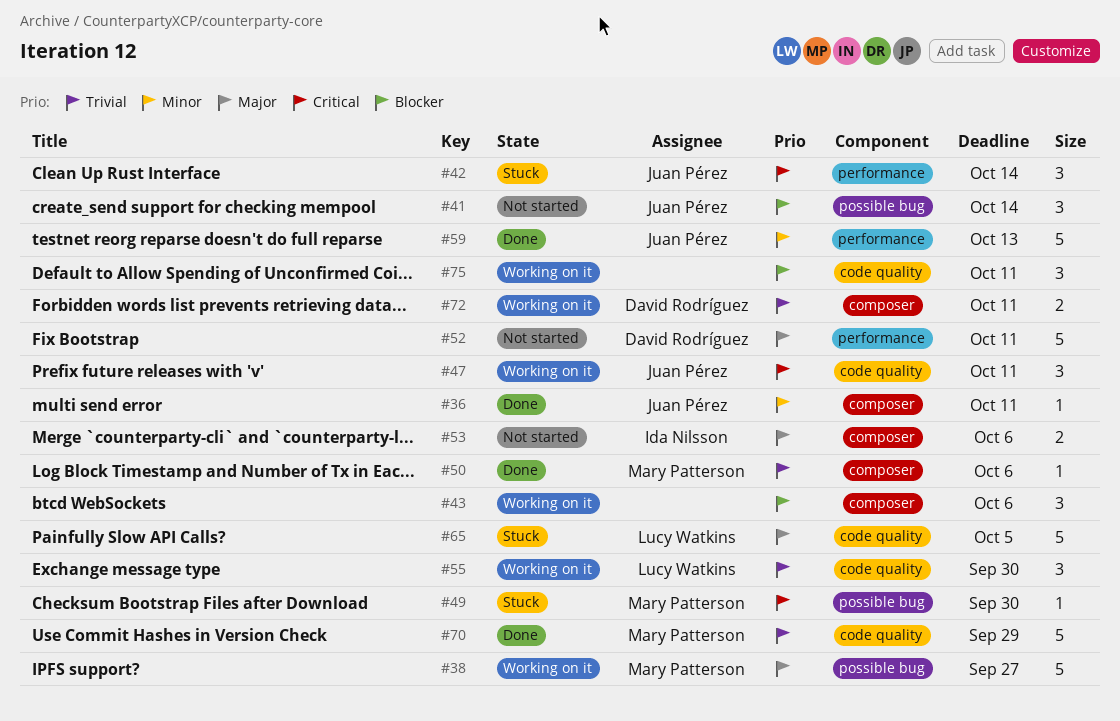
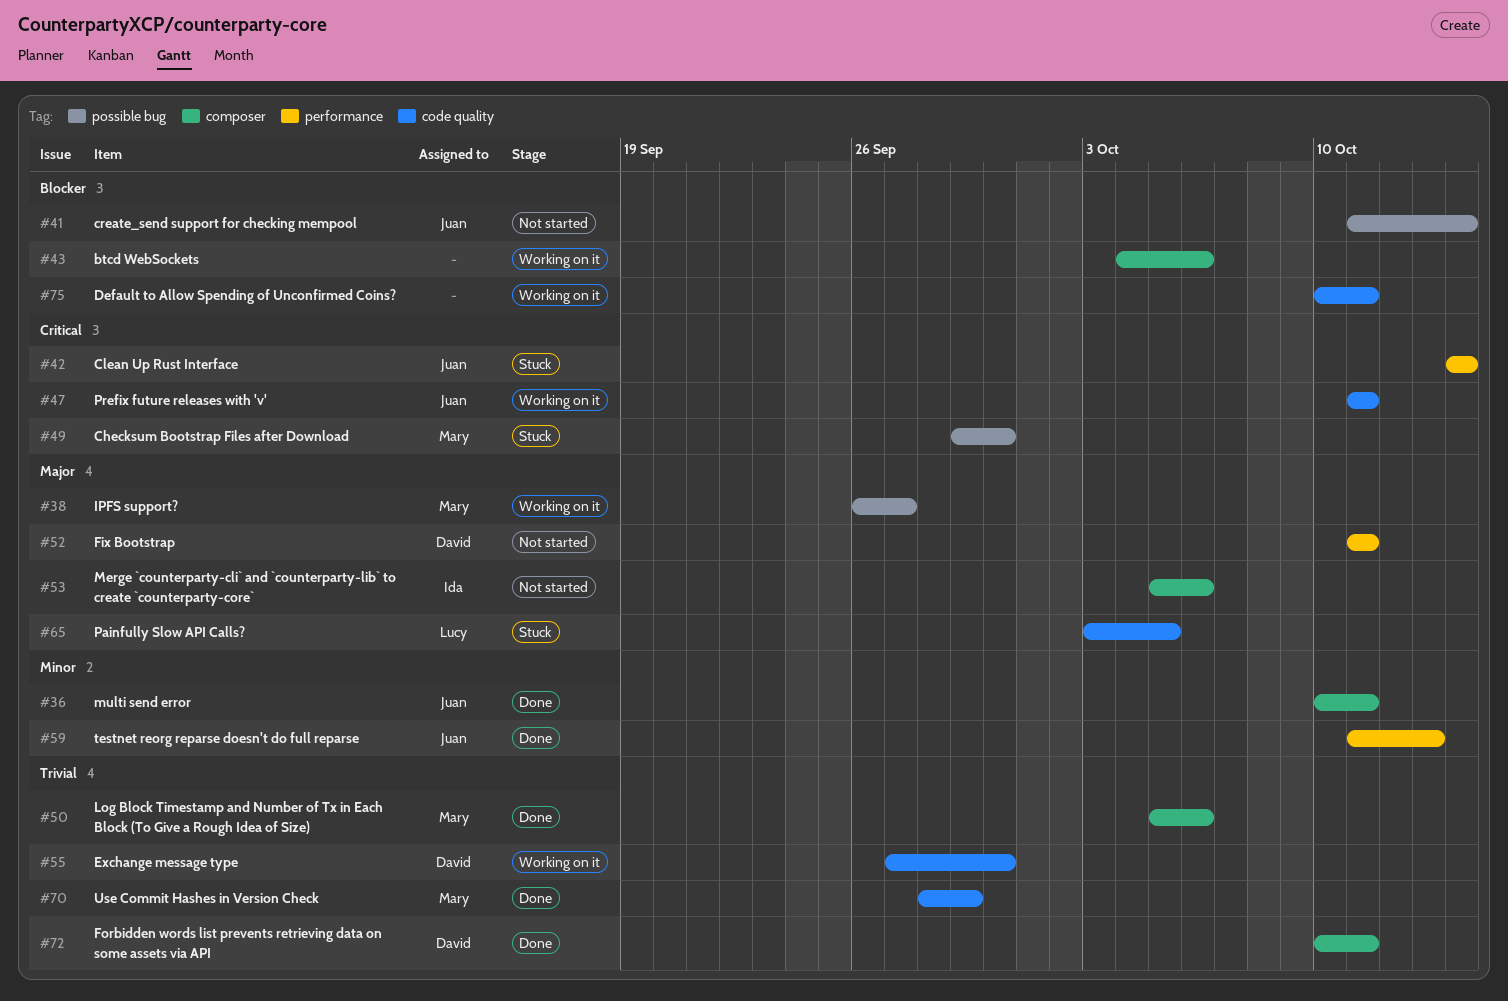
#55, owner: Lucy Watkins -> David Rodríguez
#72, status: Working on it -> Done

